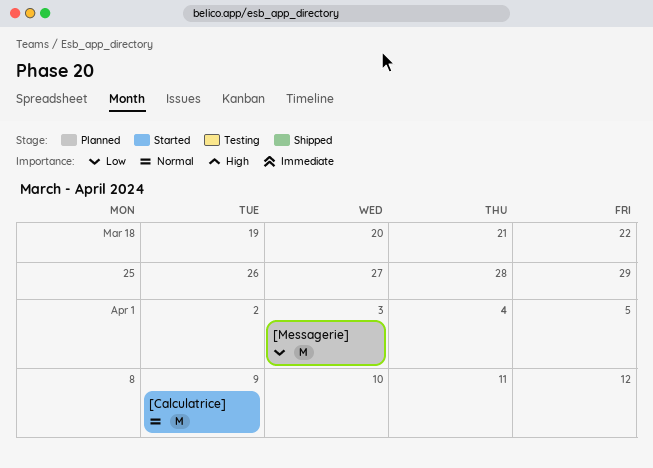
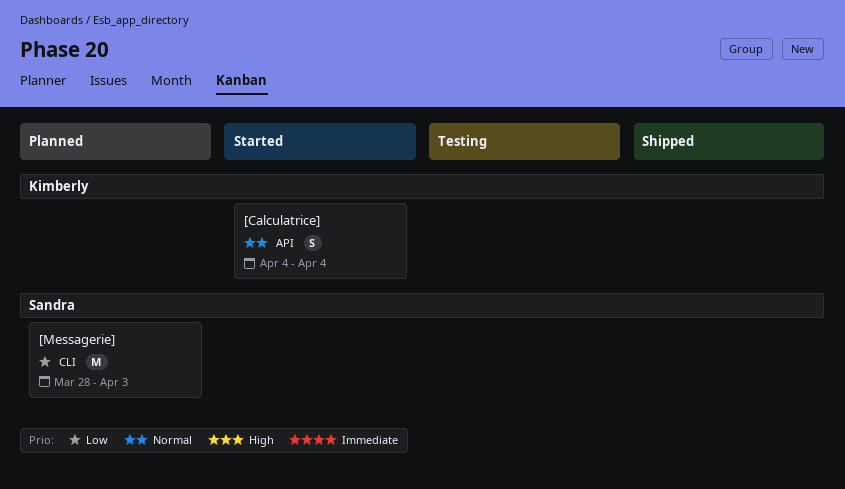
[Calculatrice], estimate: M -> S
[Calculatrice], due: Apr 9 -> Apr 4

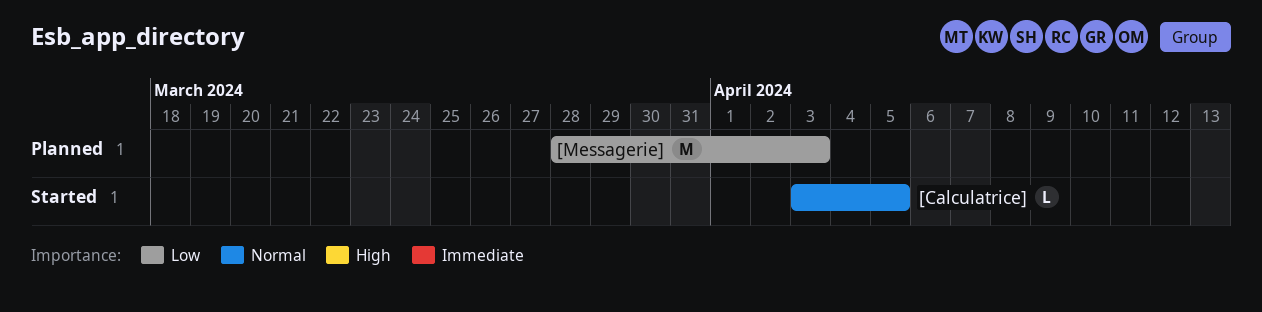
[Calculatrice], estimate: S -> L
[Calculatrice], start: Apr 4 -> Apr 3
[Calculatrice], due: Apr 4 -> Apr 5

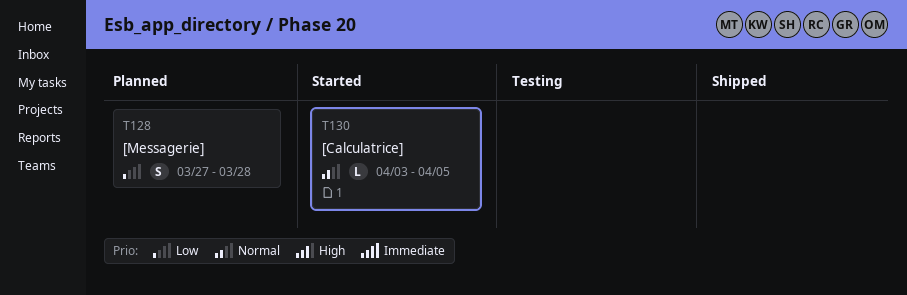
[Messagerie], estimate: M -> S
[Messagerie], start: Mar 28 -> Mar 27
[Messagerie], due: Apr 3 -> Mar 28

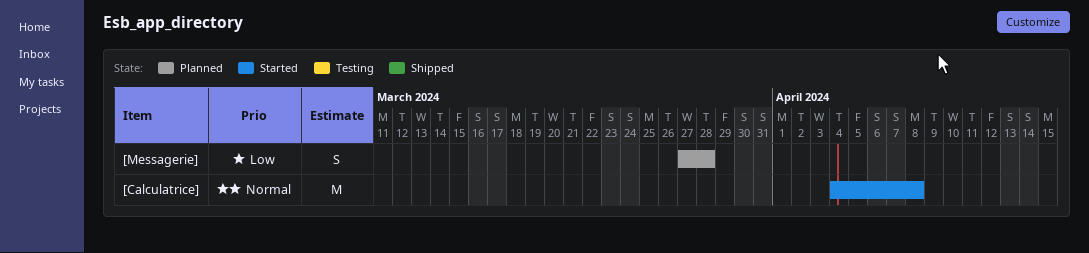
[Calculatrice], estimate: L -> M
[Calculatrice], start: Apr 3 -> Apr 4
[Calculatrice], due: Apr 5 -> Apr 8

